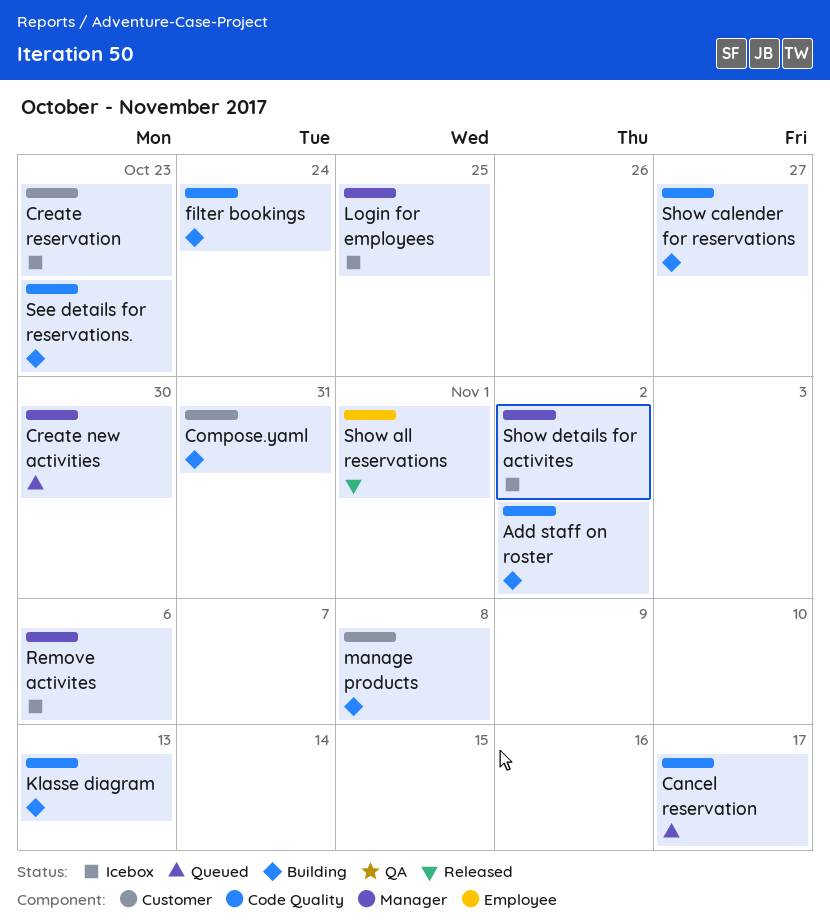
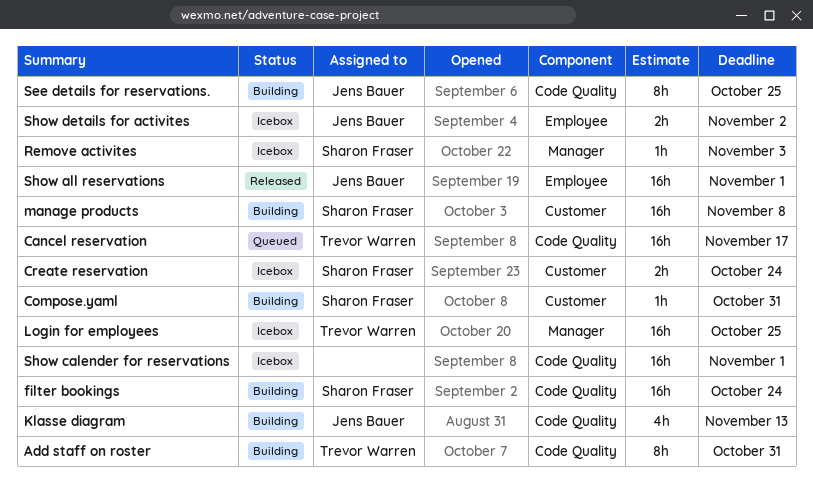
Add staff on roster, due: Nov 2 -> Oct 31
Create new activities: present -> none
Create reservation, due: Oct 23 -> Oct 24
Remove activites, due: Nov 6 -> Nov 3
See details for reservations., due: Oct 23 -> Oct 25
Show calender for reservations, status: Building -> Icebox
Show calender for reservations, due: Oct 27 -> Nov 1
Show details for activites, label: Manager -> Employee

